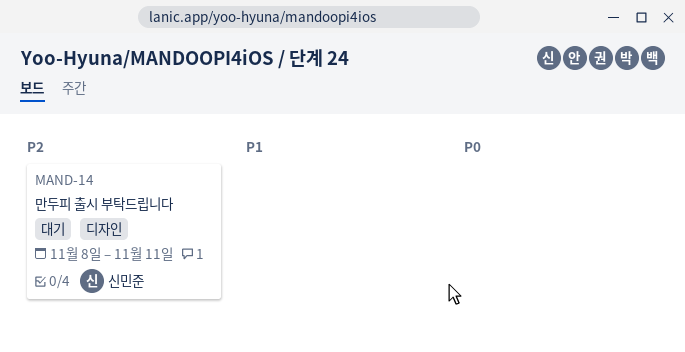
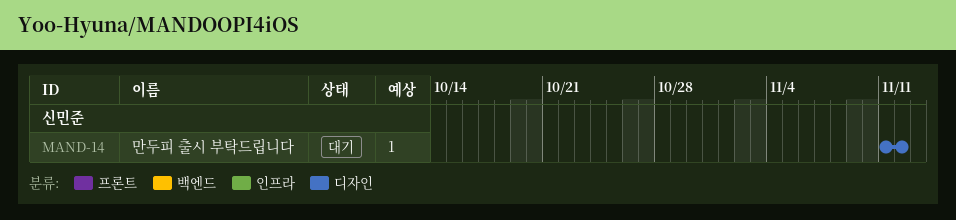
MAND-14, start: Nov 8 -> Nov 11
MAND-14, due: Nov 11 -> Nov 12

